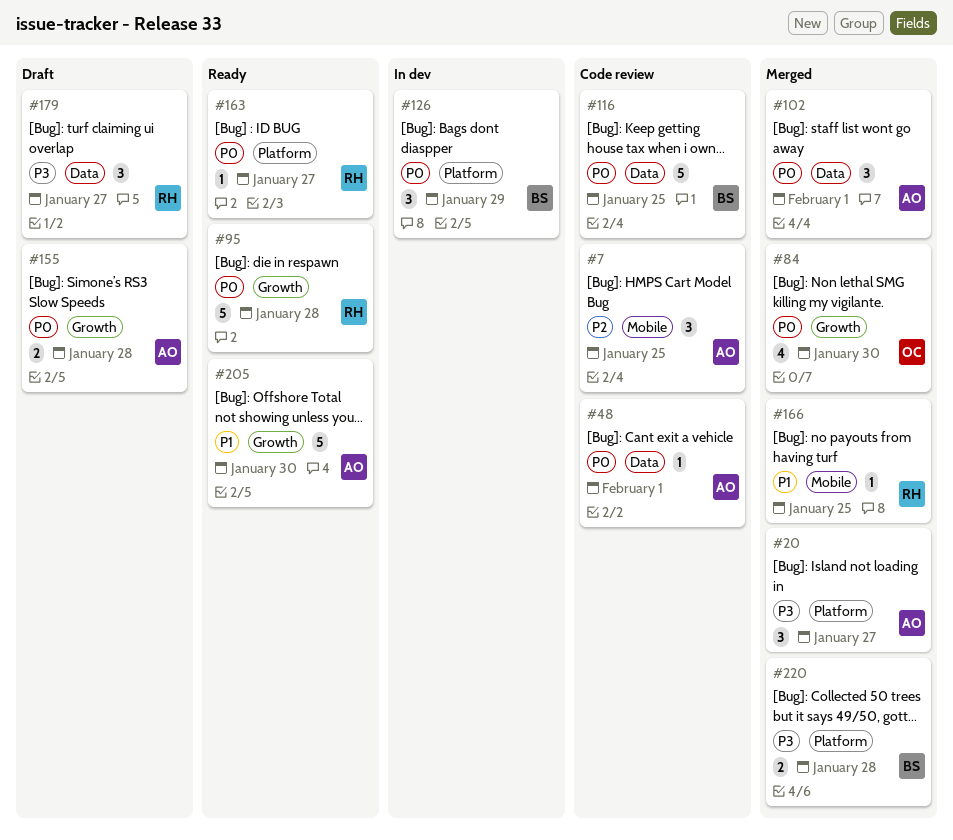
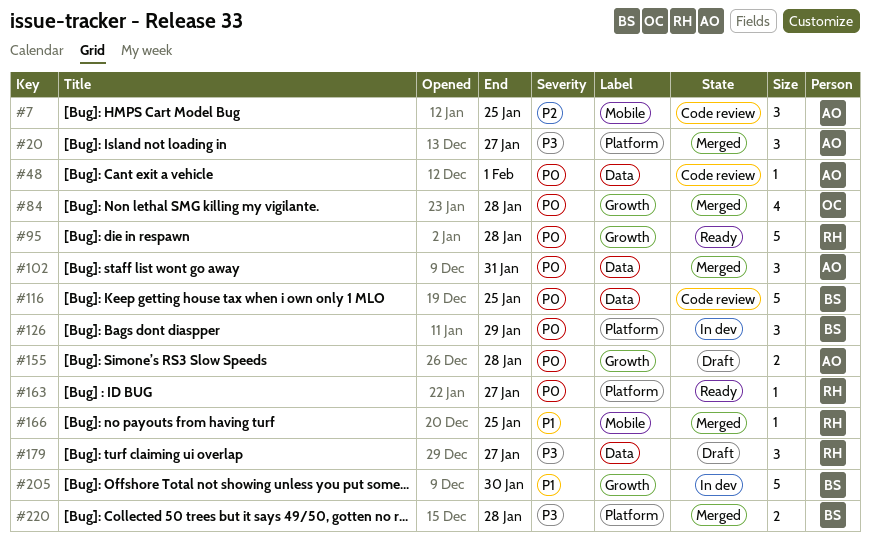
#84, due: Jan 30 -> Jan 28
#102, due: Feb 1 -> Jan 31
#205, status: Ready -> In dev
#205, owner: AO -> BS

